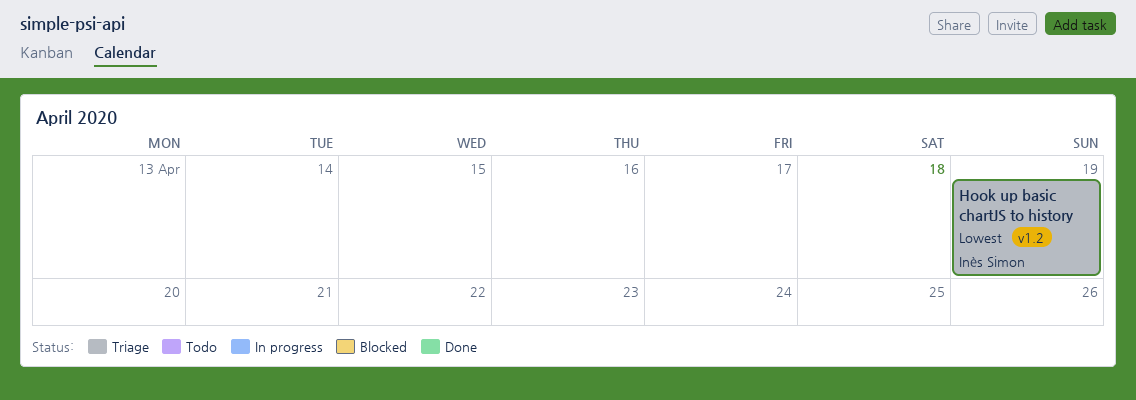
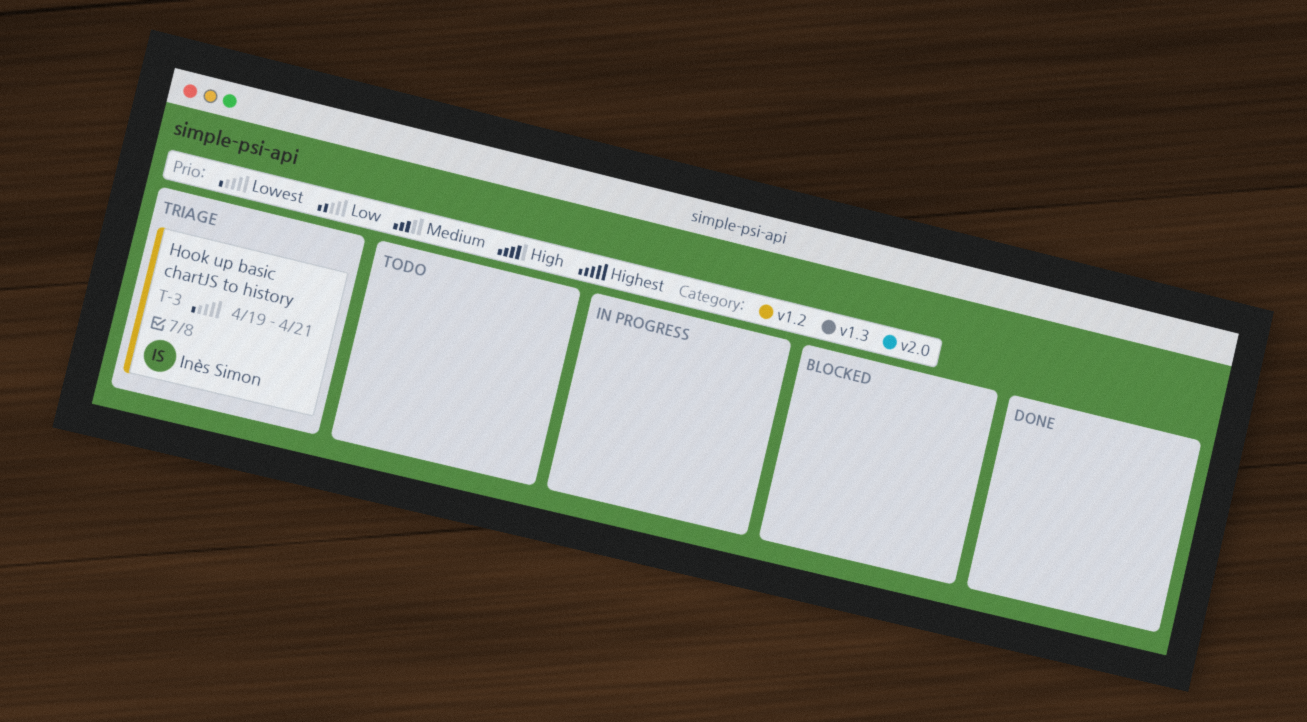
Hook up basic chartJS to history, due: Apr 19 -> Apr 21

